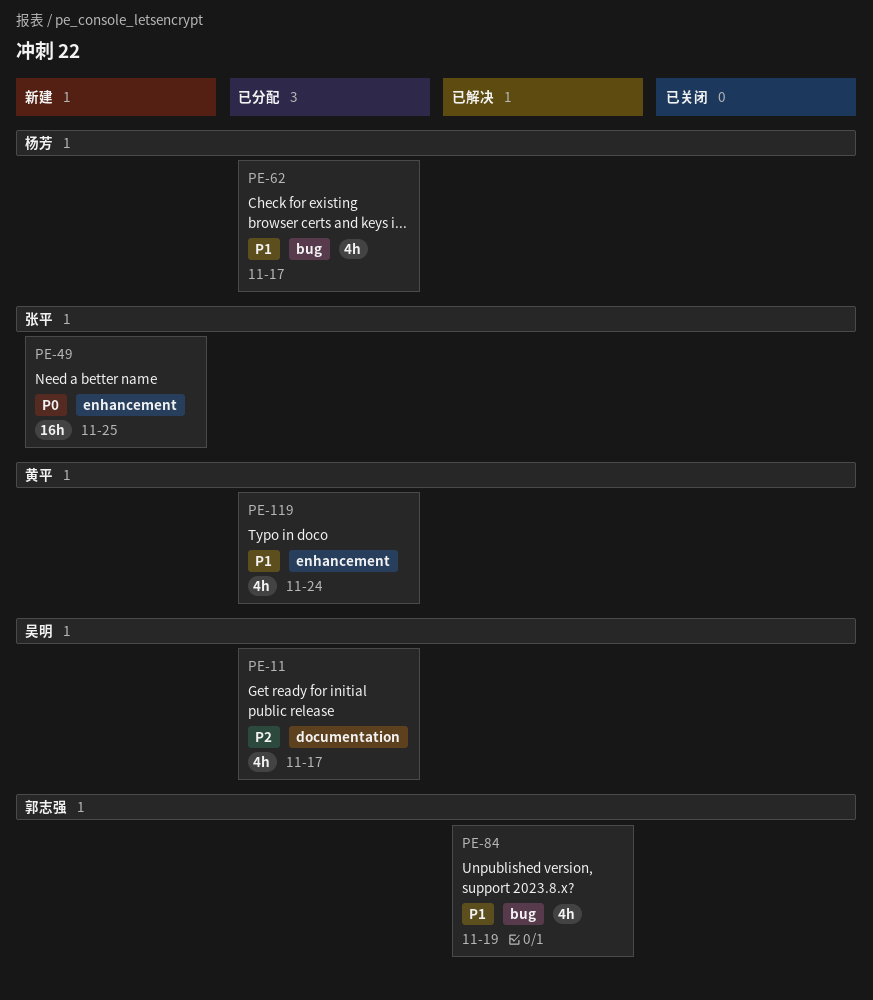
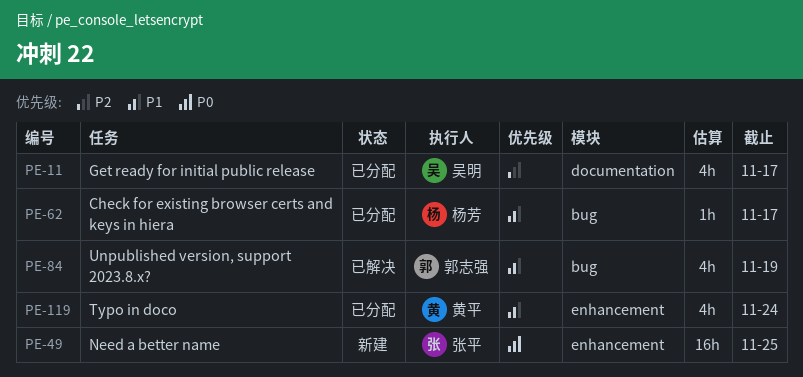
PE-62, estimate: 4h -> 1h

